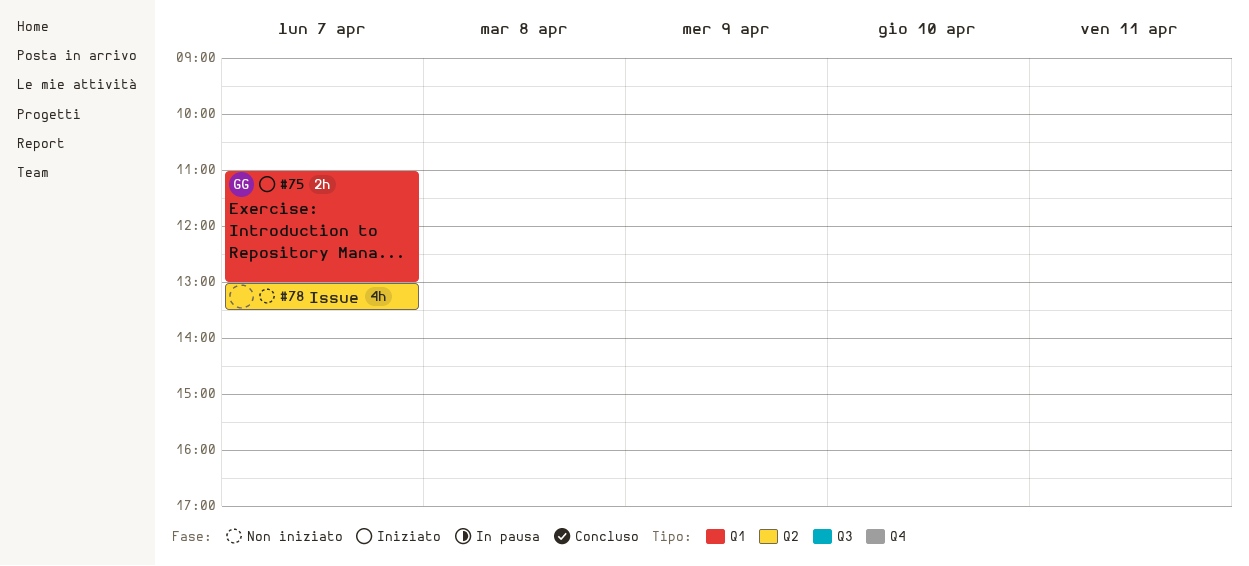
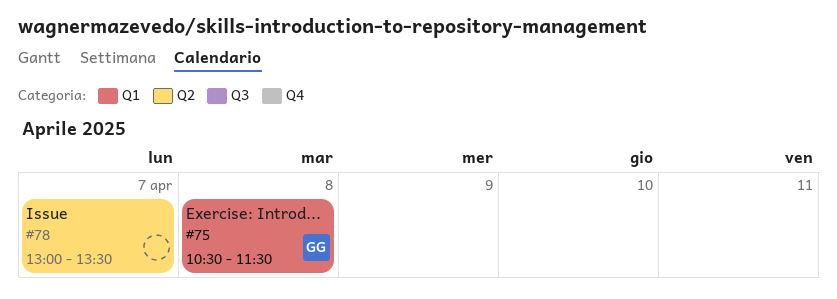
#75, day: Apr 7 -> Apr 8
#75, begins: 11:00 -> 10:30
#75, ends: 13:00 -> 11:30

